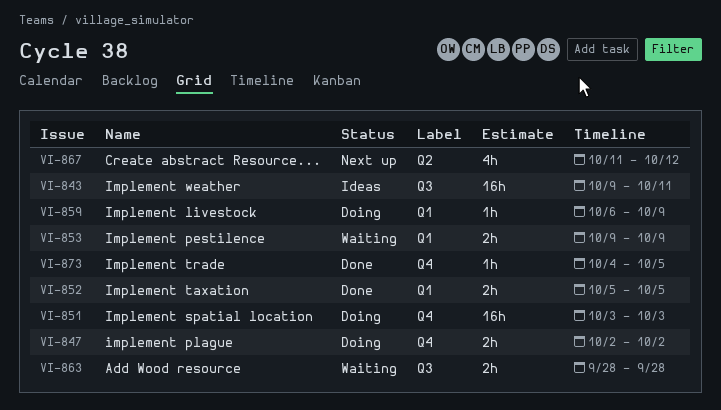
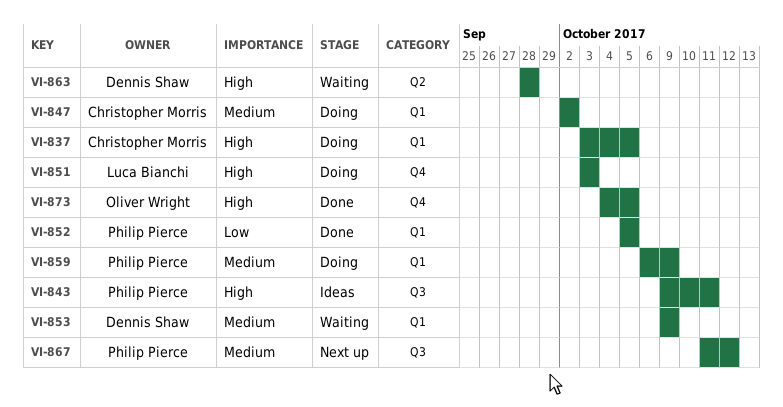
VI-837: none -> present
VI-847, label: Q4 -> Q1
VI-863, label: Q3 -> Q2
VI-867, label: Q2 -> Q3

